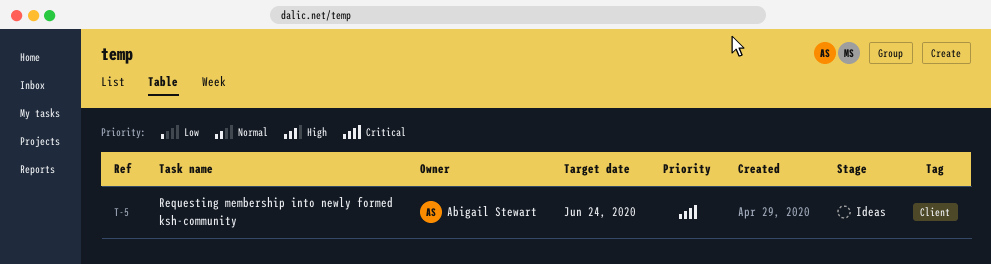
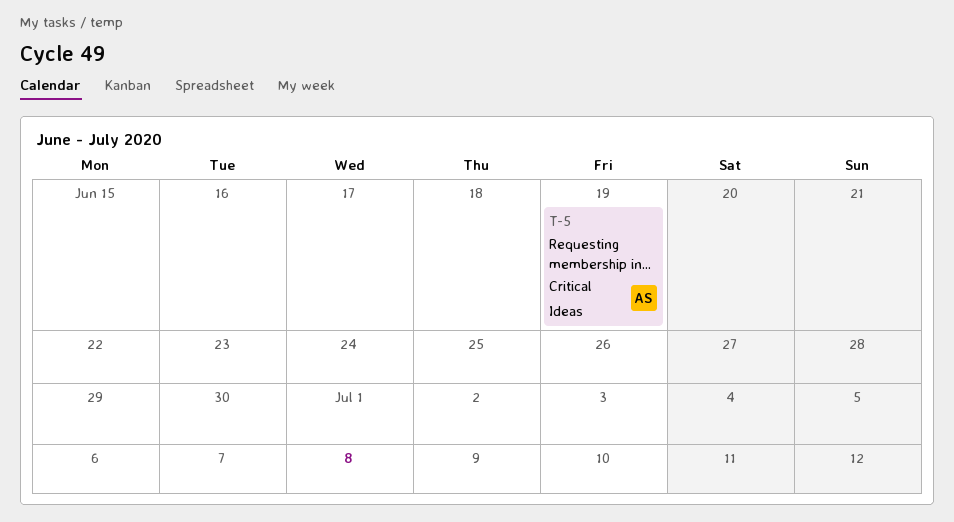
T-5, due: Jun 24 -> Jun 19

